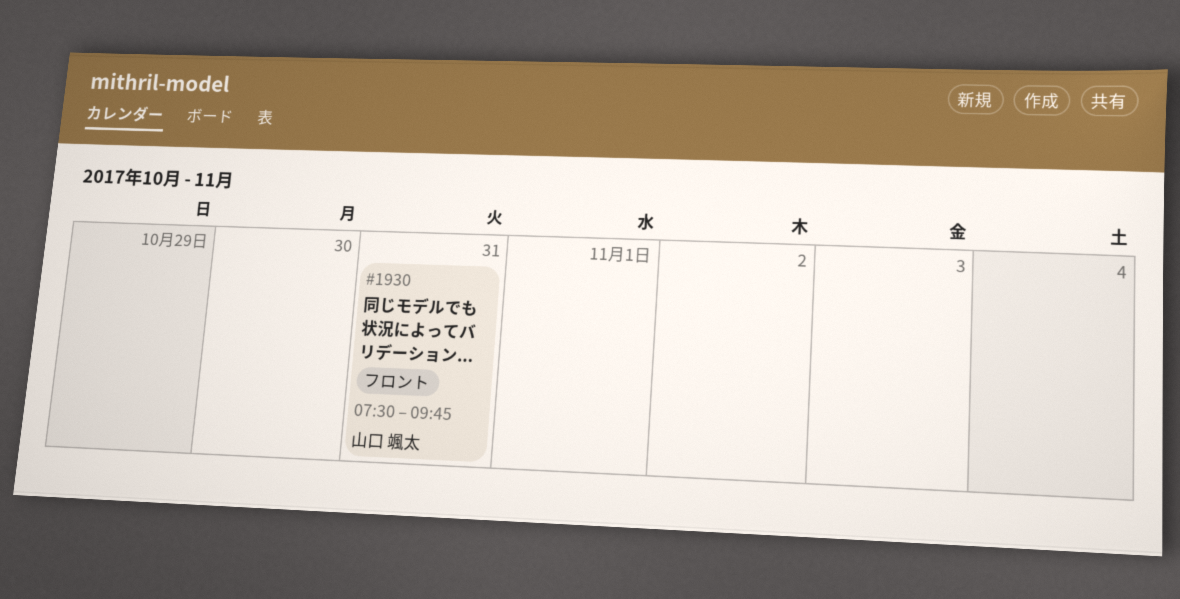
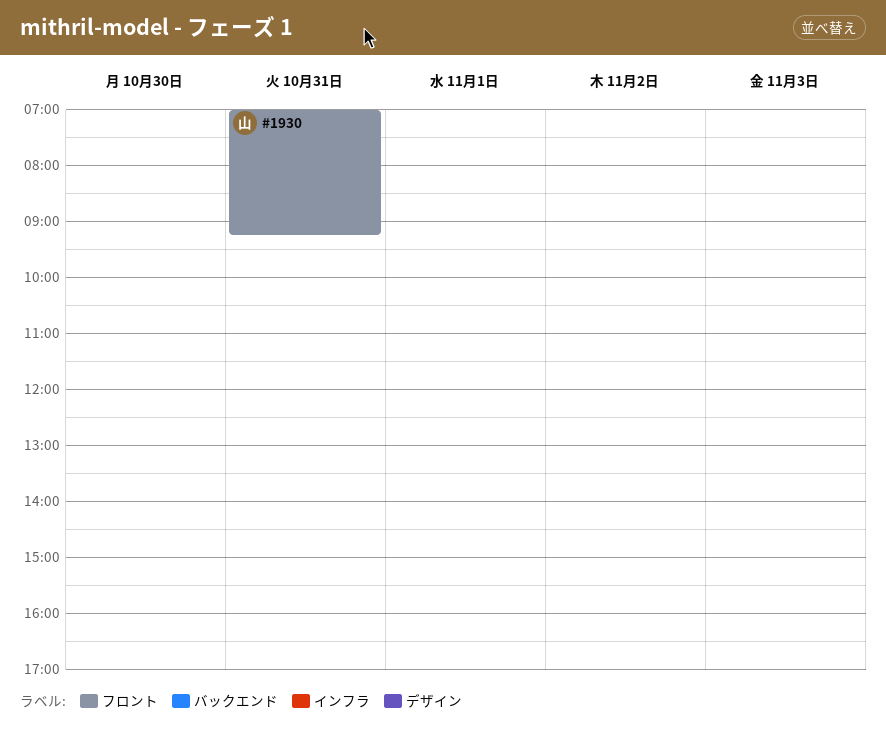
#1930, begins: 07:30 -> 07:00
#1930, ends: 09:45 -> 09:15

